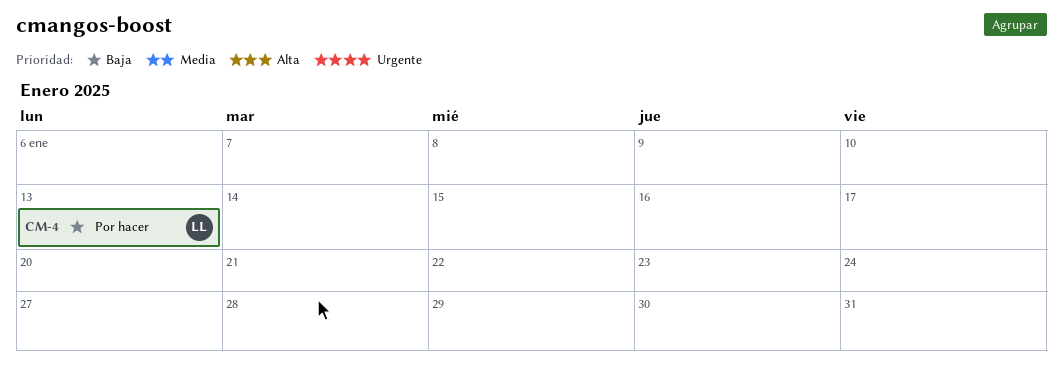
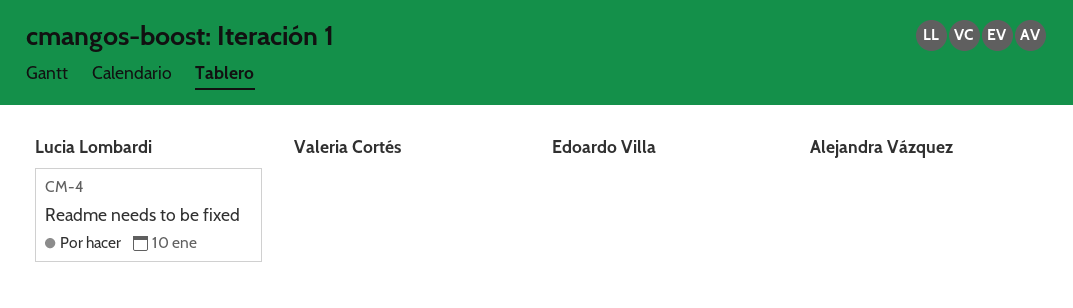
CM-4, due: Jan 13 -> Jan 10

